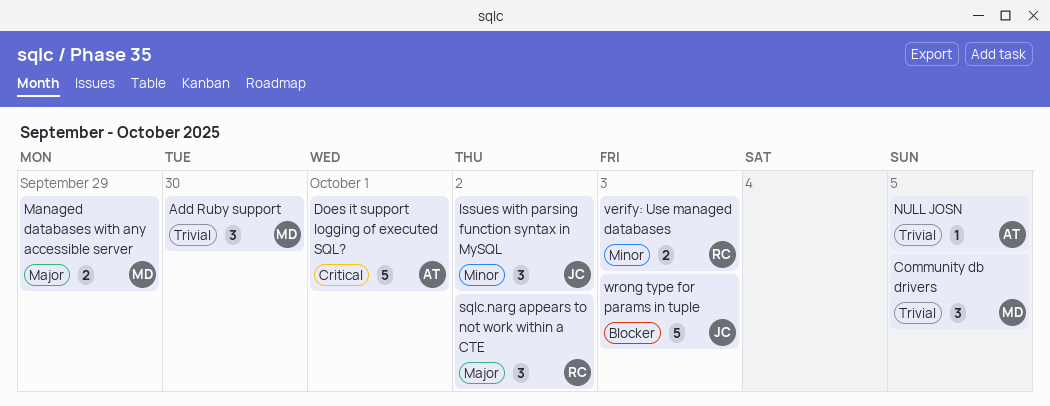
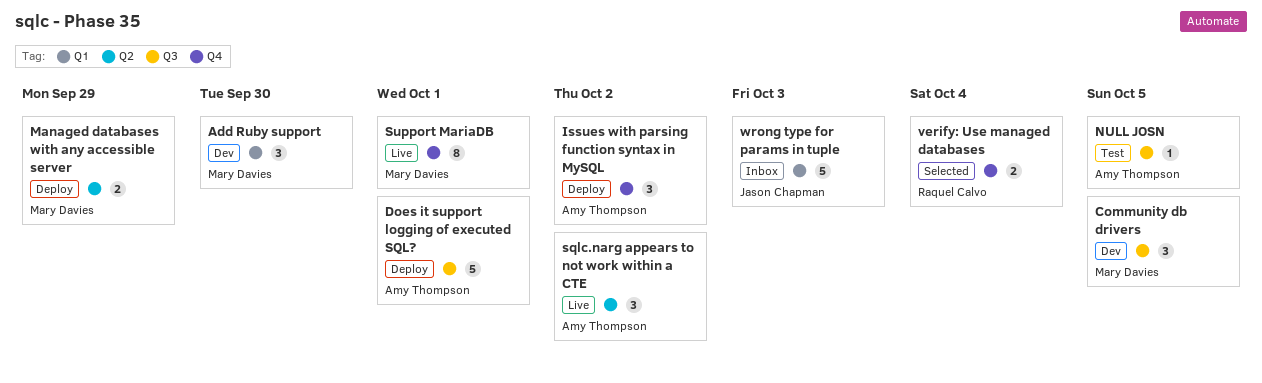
Issues with parsing function syntax in MySQL, owner: Jason Chapman -> Amy Thompson
sqlc.narg appears to not work within a CTE, owner: Raquel Calvo -> Amy Thompson
Support MariaDB: none -> present
verify: Use managed databases, due: Oct 3 -> Oct 4

